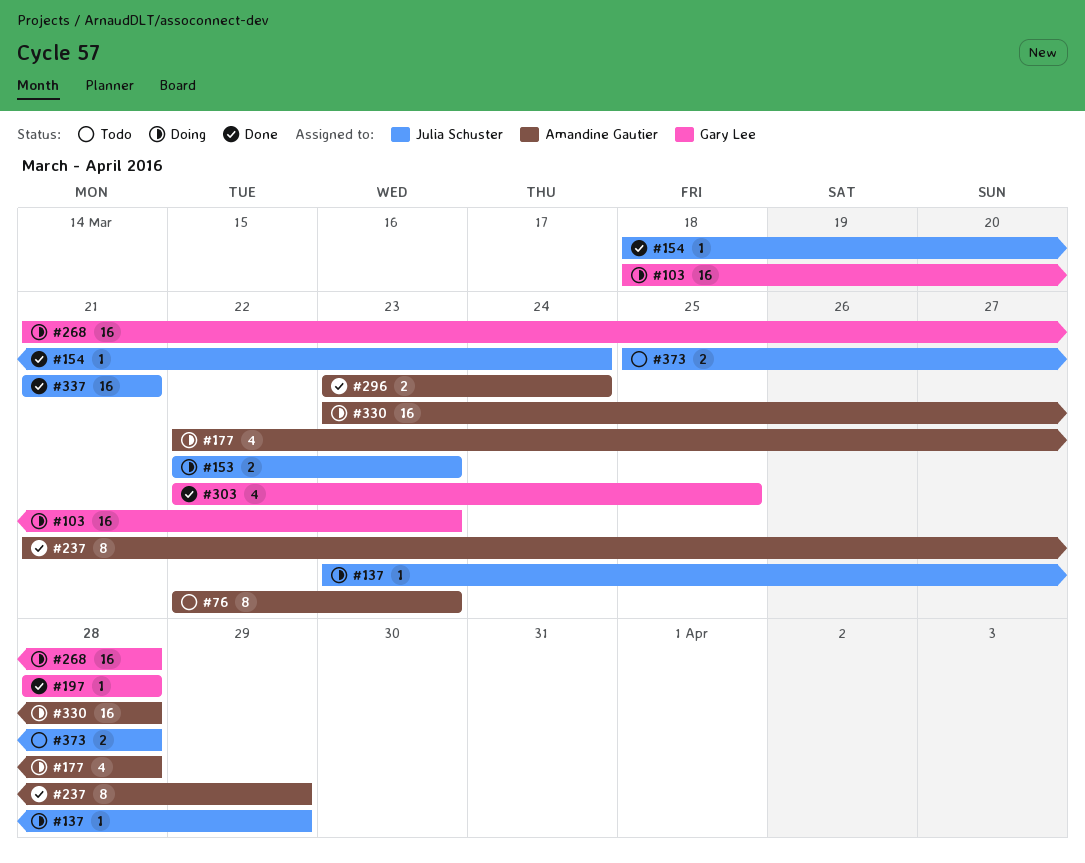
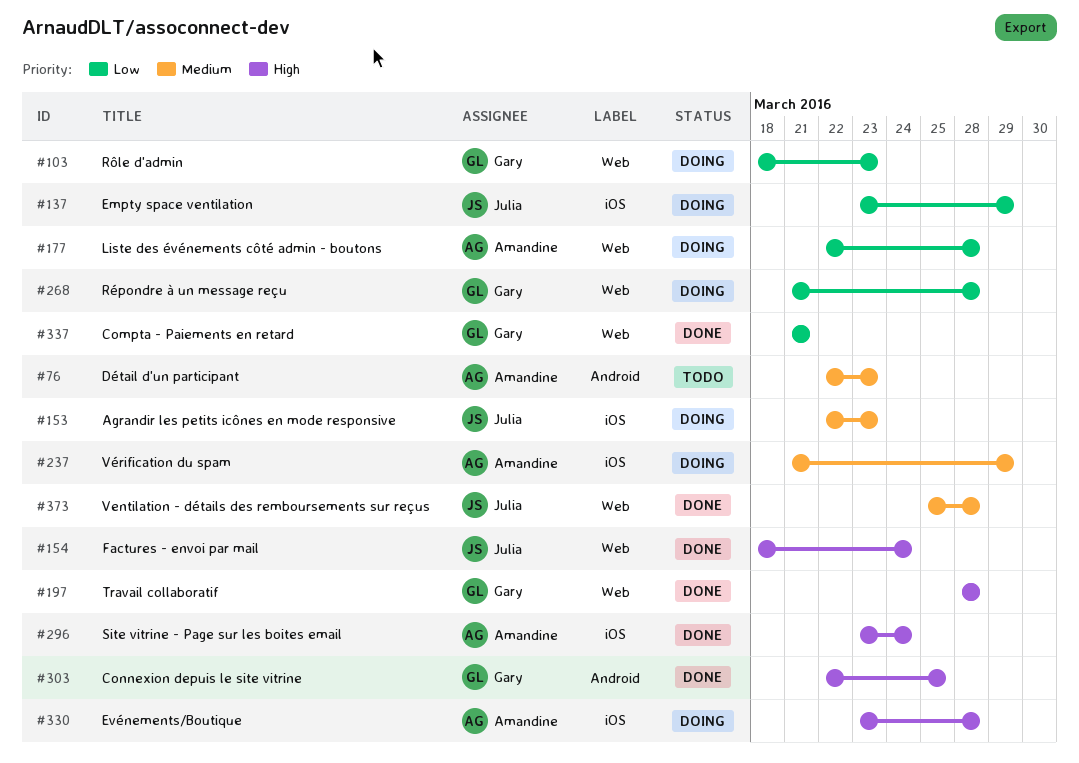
#237, status: Done -> Doing
#337, owner: Julia Schuster -> Gary Lee
#373, status: Todo -> Done

